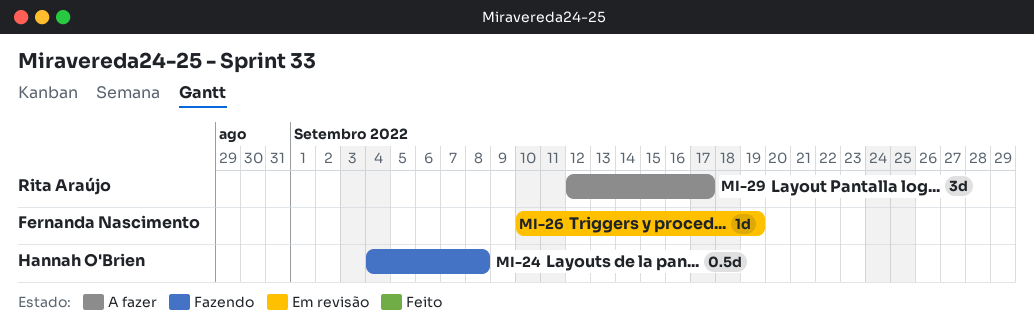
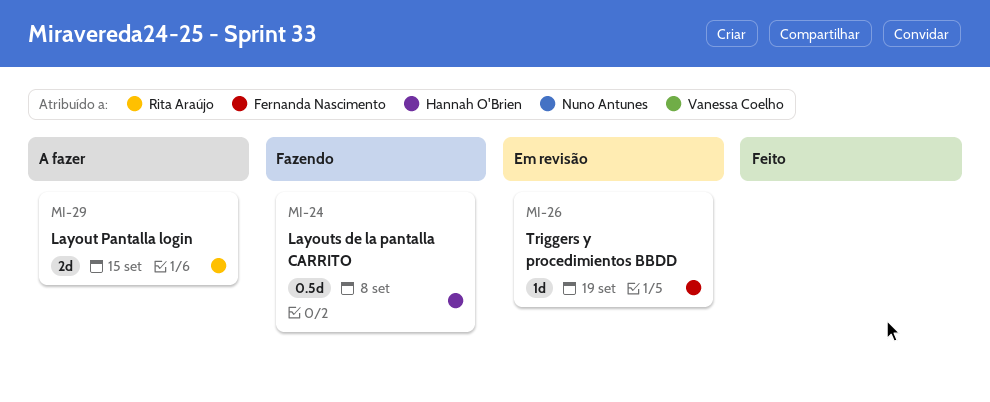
MI-29, estimate: 3d -> 2d
MI-29, due: Sep 17 -> Sep 15

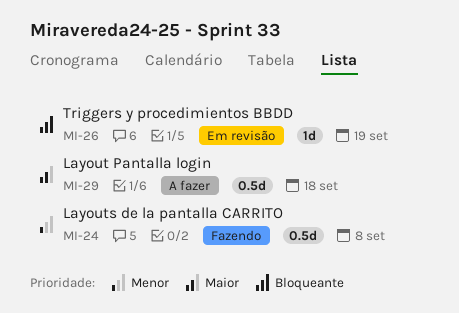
MI-29, estimate: 2d -> 0.5d
MI-29, due: Sep 15 -> Sep 18

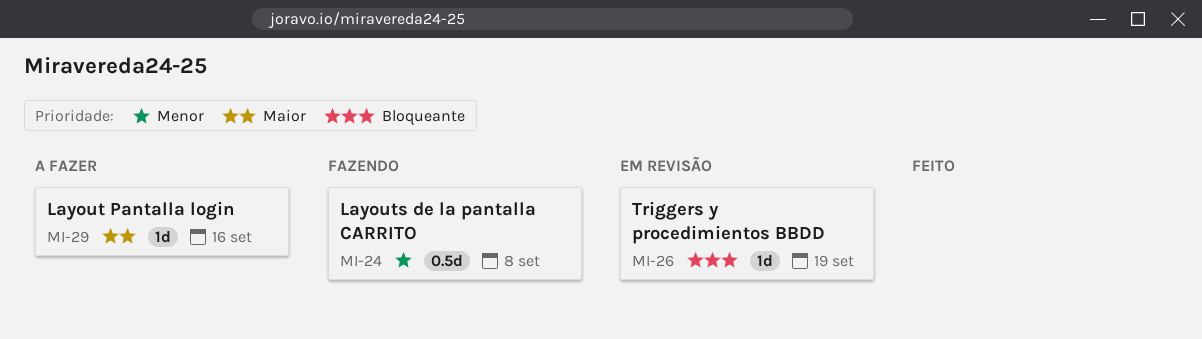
MI-29, estimate: 0.5d -> 1d
MI-29, due: Sep 18 -> Sep 16

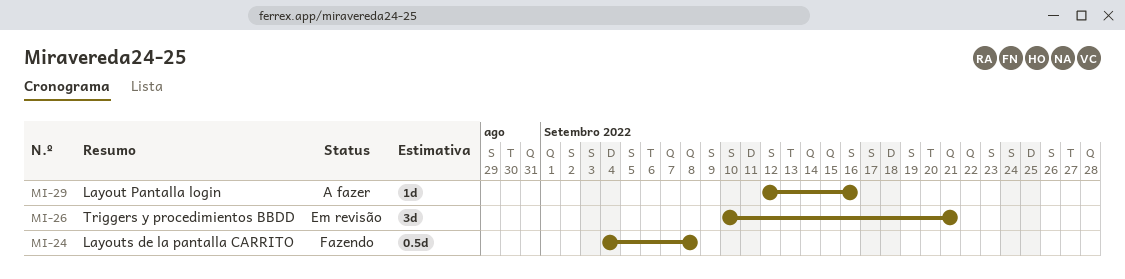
MI-26, estimate: 1d -> 3d
MI-26, due: Sep 19 -> Sep 21

